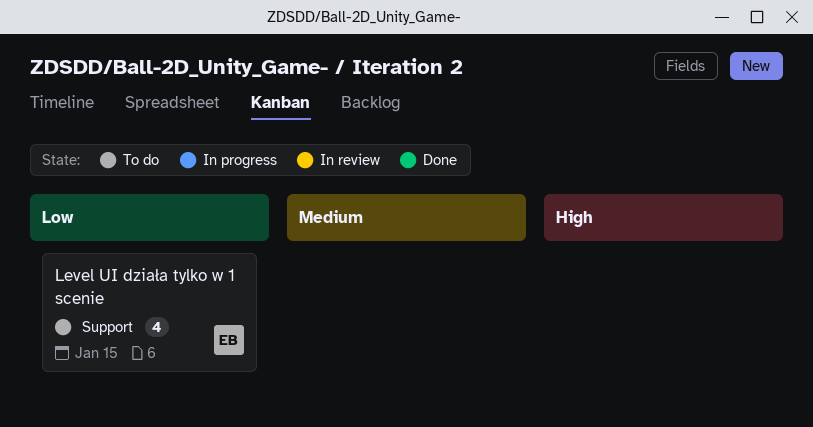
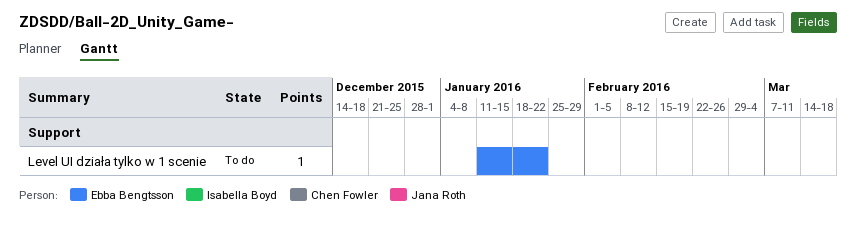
Level UI działa tylko w 1 scenie, estimate: 4 -> 1
Level UI działa tylko w 1 scenie, due: Jan 15 -> Jan 22

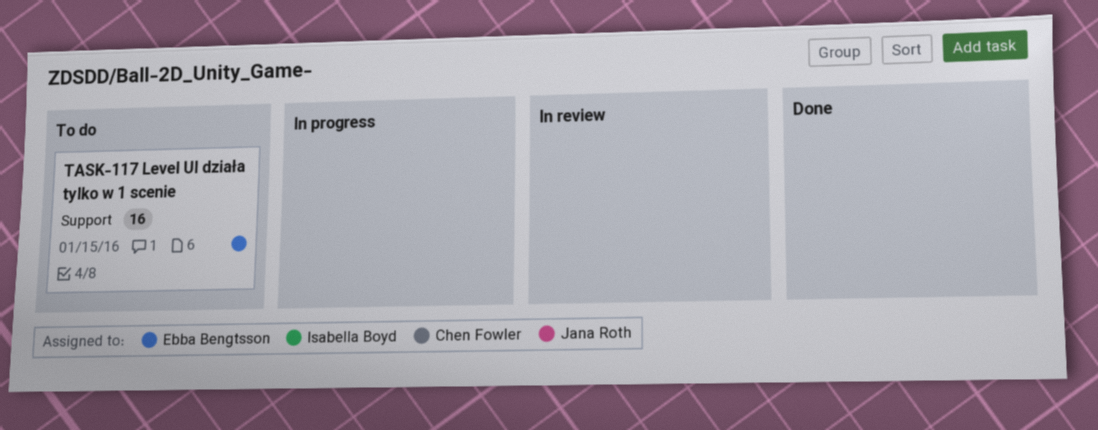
Level UI działa tylko w 1 scenie, estimate: 1 -> 16
Level UI działa tylko w 1 scenie, due: Jan 22 -> Jan 15

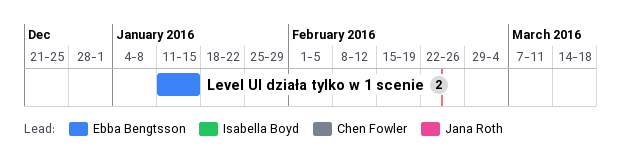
Level UI działa tylko w 1 scenie, estimate: 16 -> 2

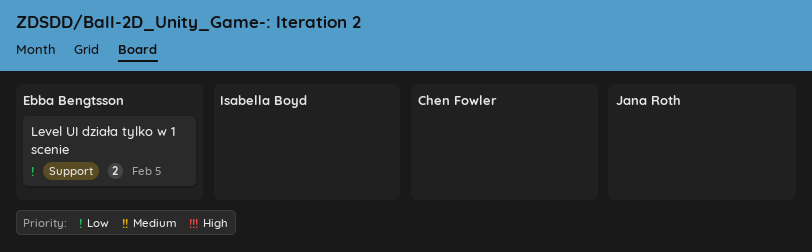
Level UI działa tylko w 1 scenie, due: Jan 15 -> Feb 5

